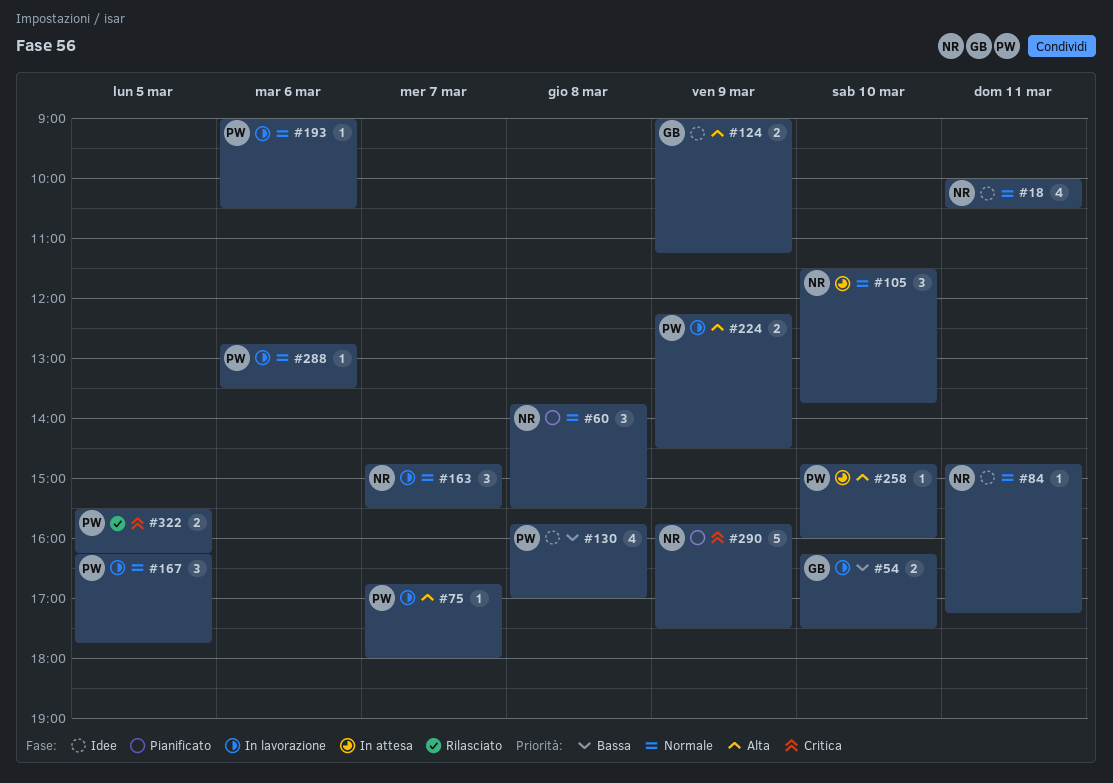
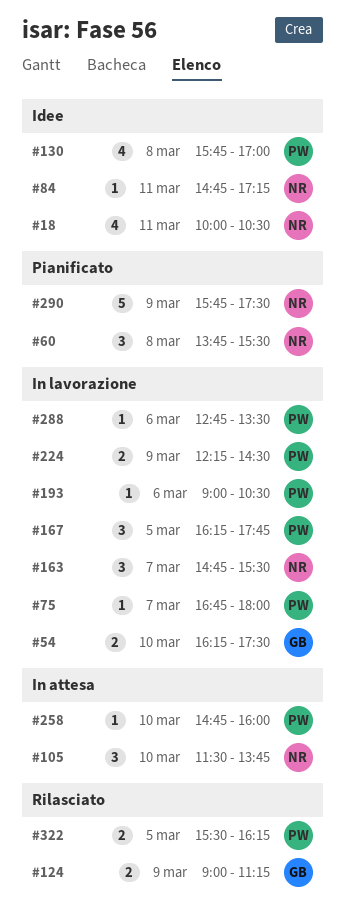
#124, status: Idee -> Rilasciato

